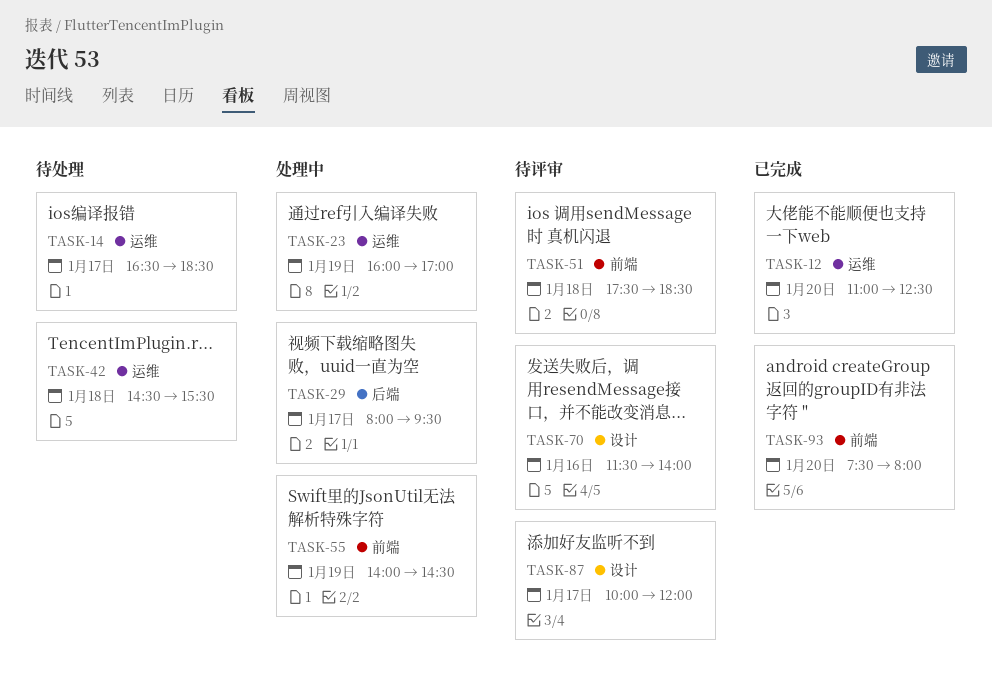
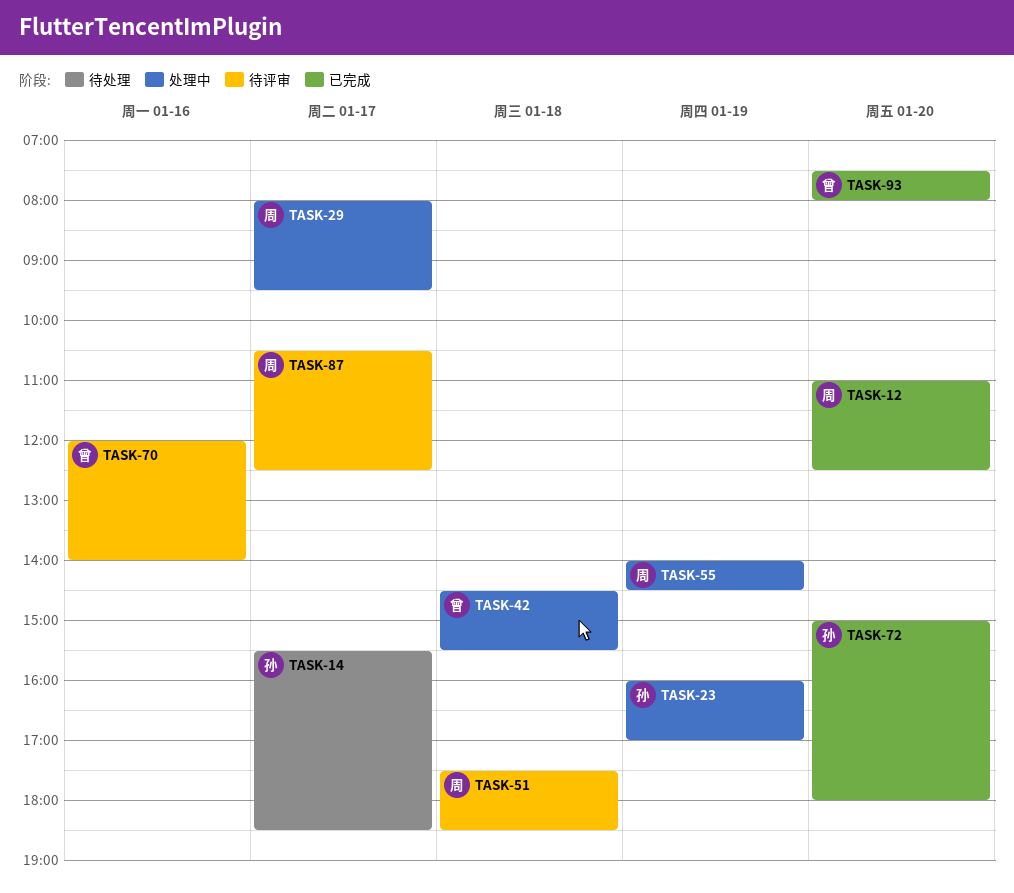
TASK-14, begins: 16:30 -> 15:30
TASK-42, status: 待处理 -> 处理中
TASK-70, begins: 11:30 -> 12:00
TASK-72: none -> present
TASK-87, begins: 10:00 -> 10:30
TASK-87, ends: 12:00 -> 12:30

